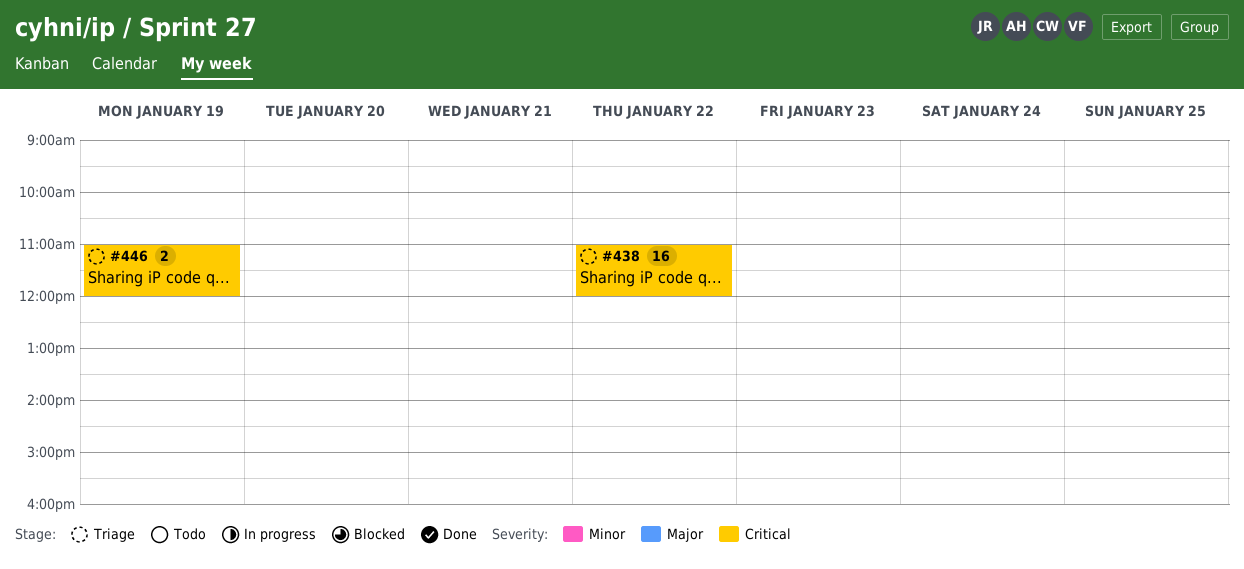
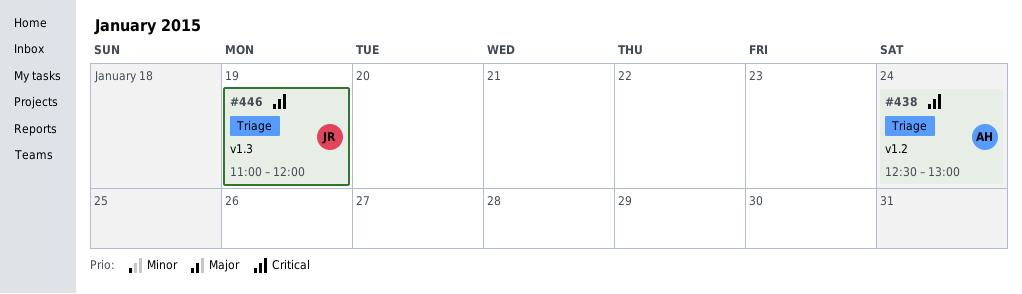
#438, day: Jan 22 -> Jan 24
#438, begins: 11:00 -> 12:30
#438, ends: 12:00 -> 13:00

